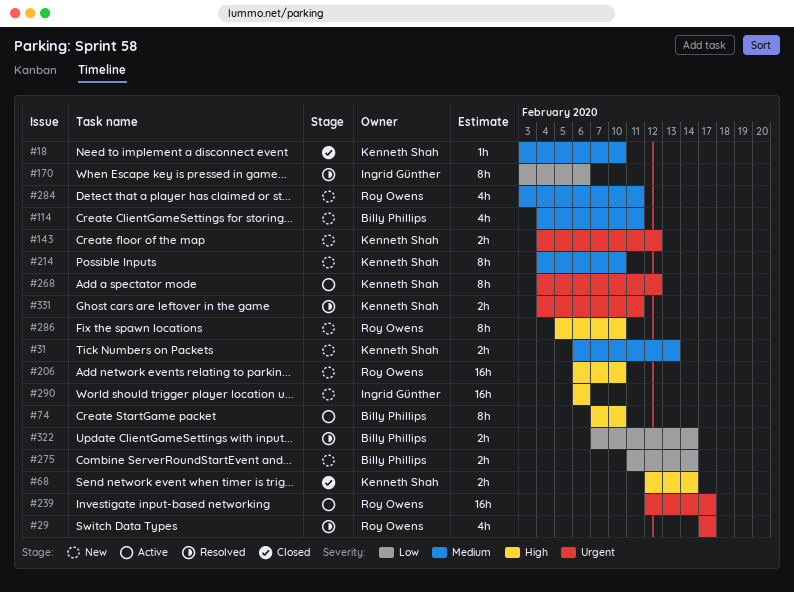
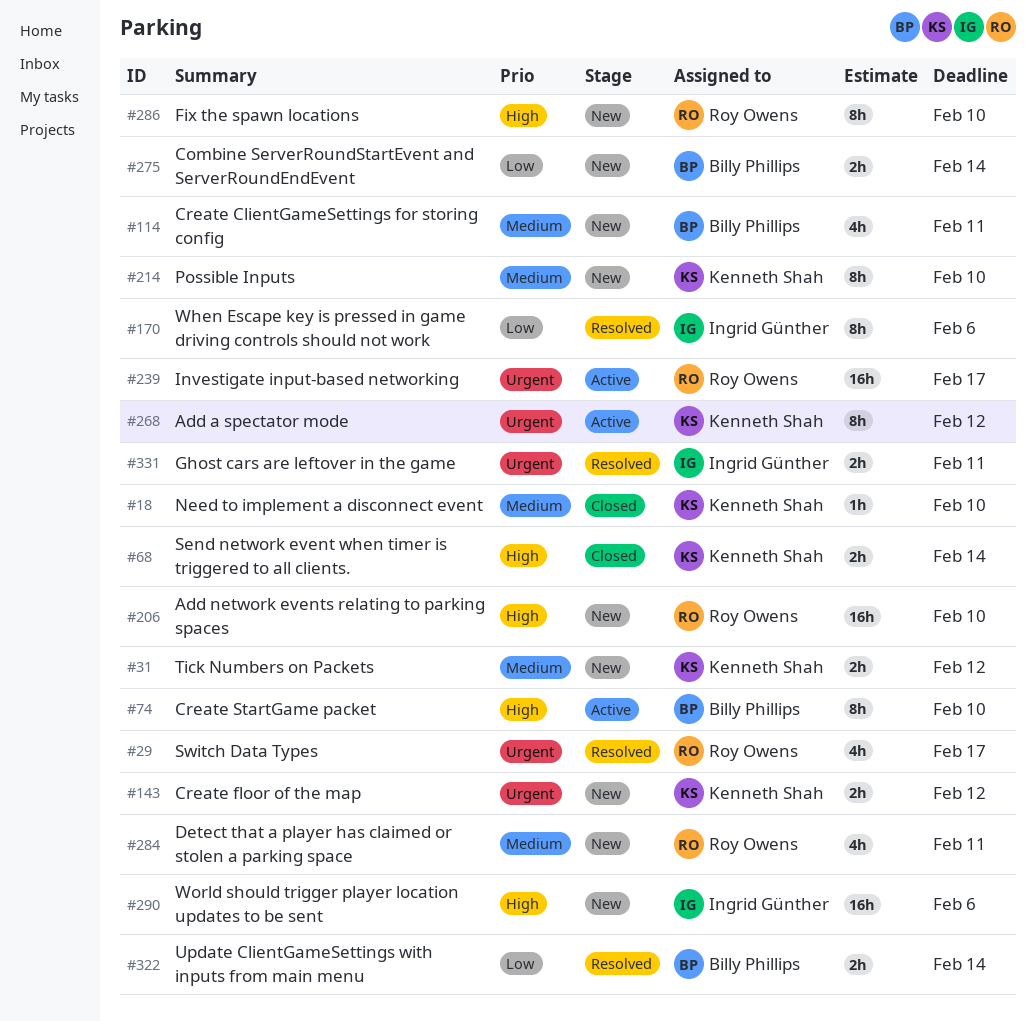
#31, due: Feb 13 -> Feb 12
#331, owner: Kenneth Shah -> Ingrid Günther

